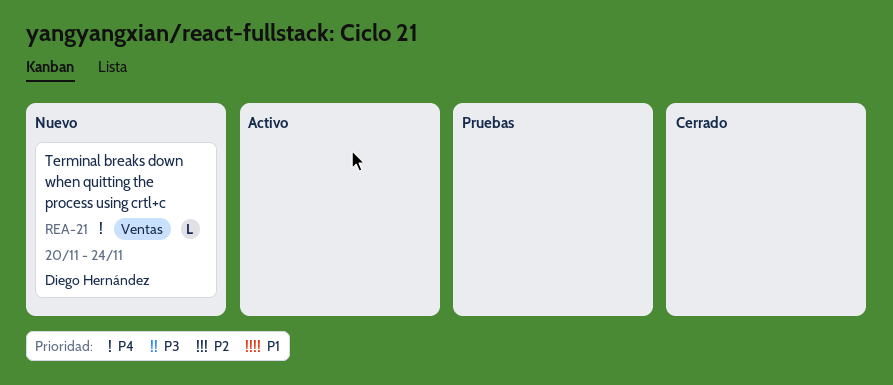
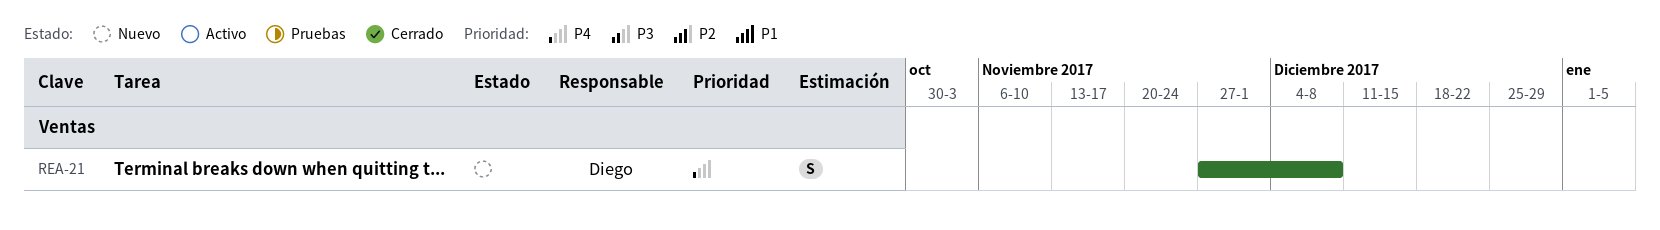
REA-21, estimate: L -> S
REA-21, start: Nov 20 -> Nov 27
REA-21, due: Nov 24 -> Dec 8

